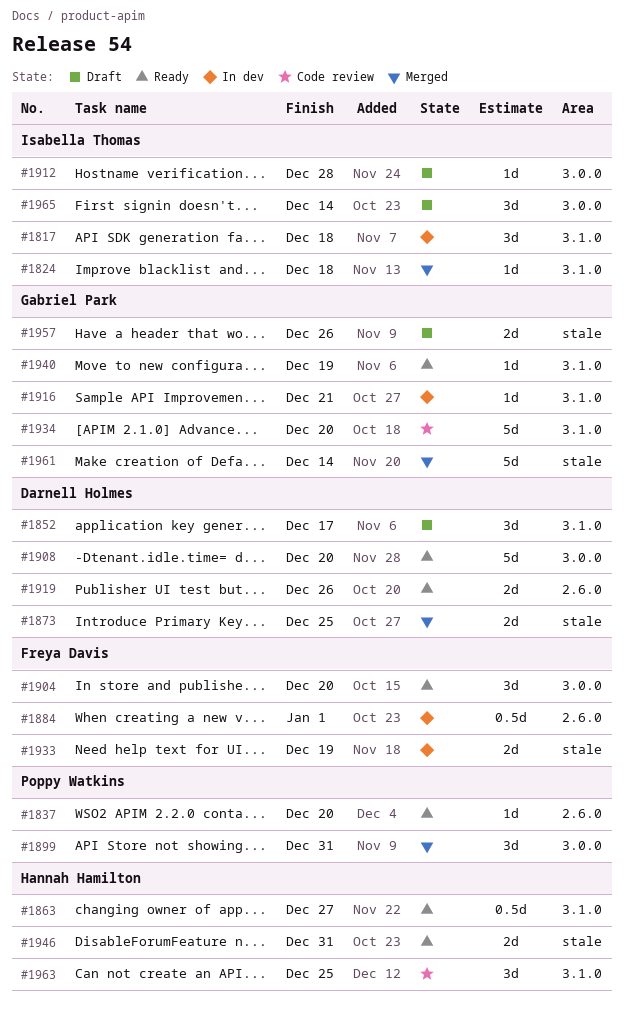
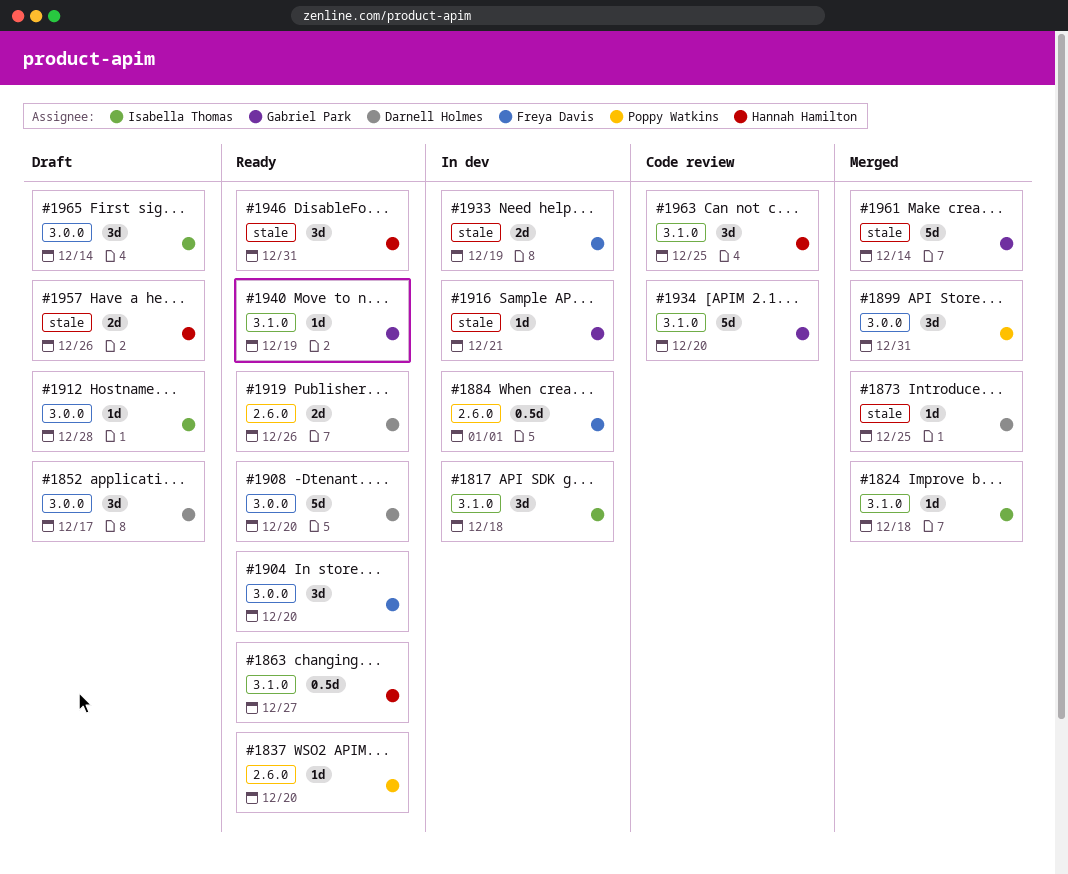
#1852, label: 3.1.0 -> 3.0.0
#1873, estimate: 2d -> 1d
#1916, label: 3.1.0 -> stale
#1946, estimate: 2d -> 3d
#1957, owner: Gabriel Park -> Hannah Hamilton

